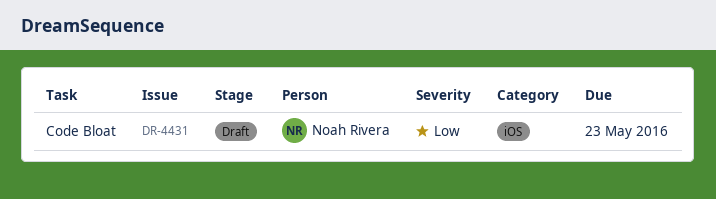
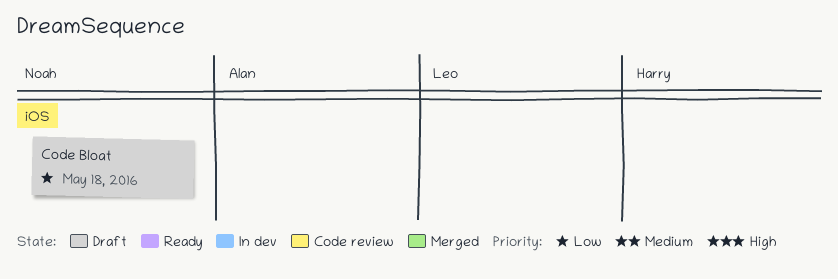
Code Bloat, due: May 23 -> May 18

